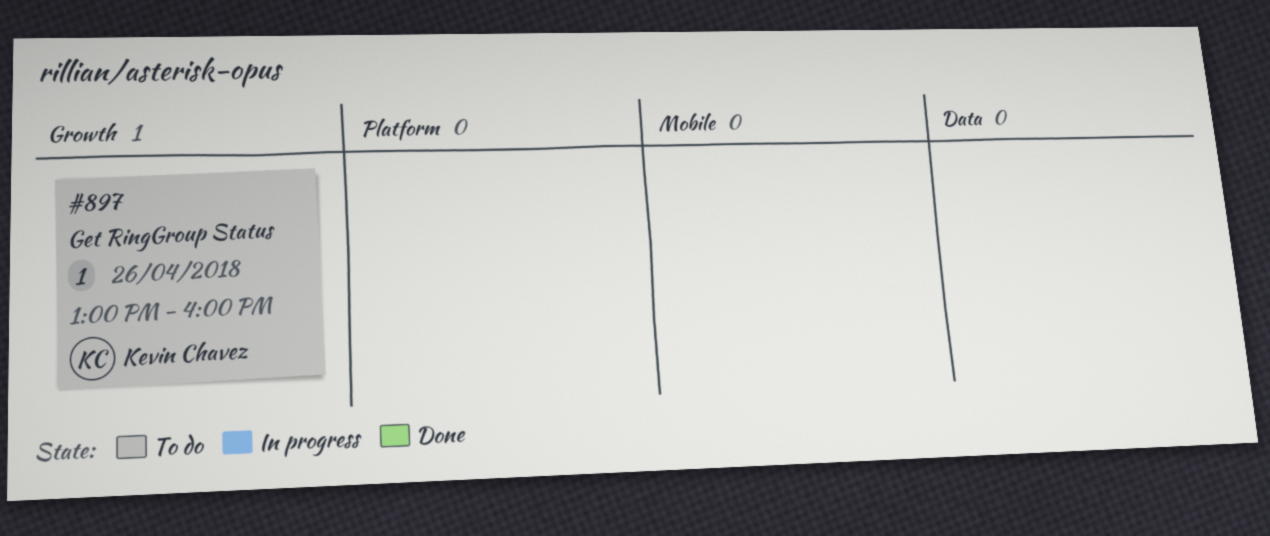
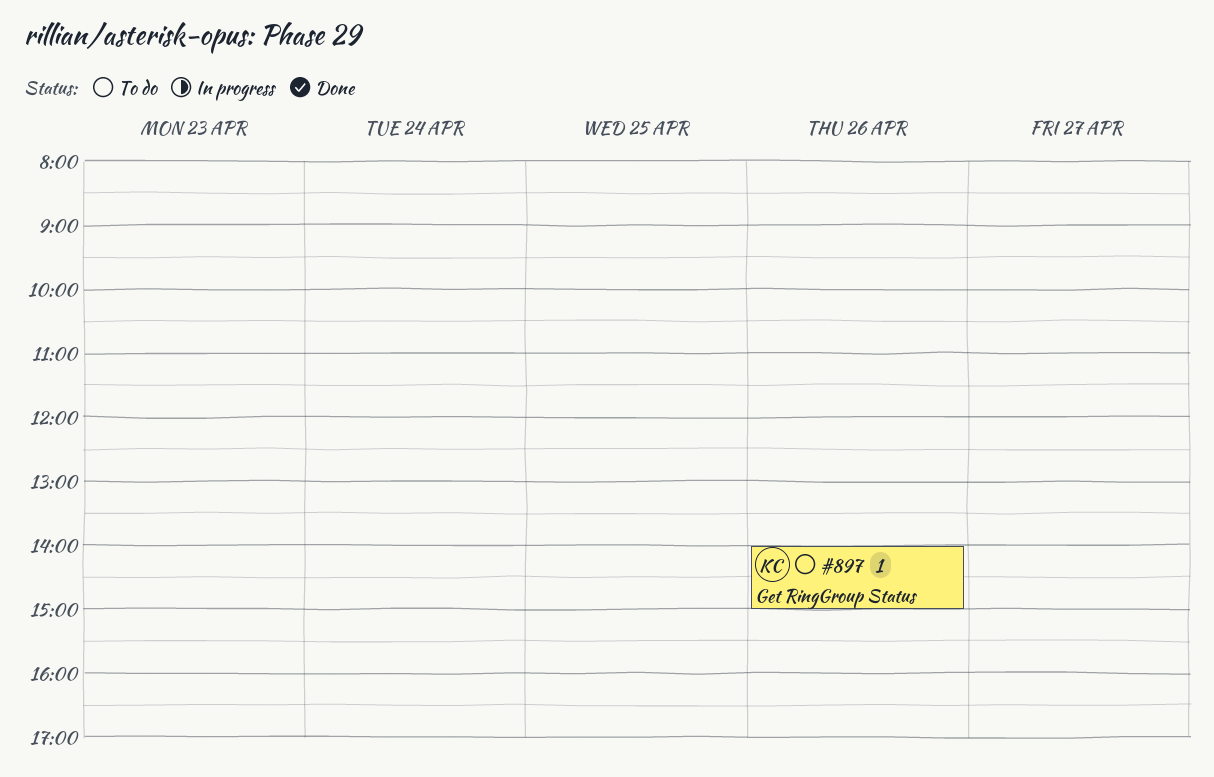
#897, begins: 13:00 -> 14:00
#897, ends: 16:00 -> 15:00

